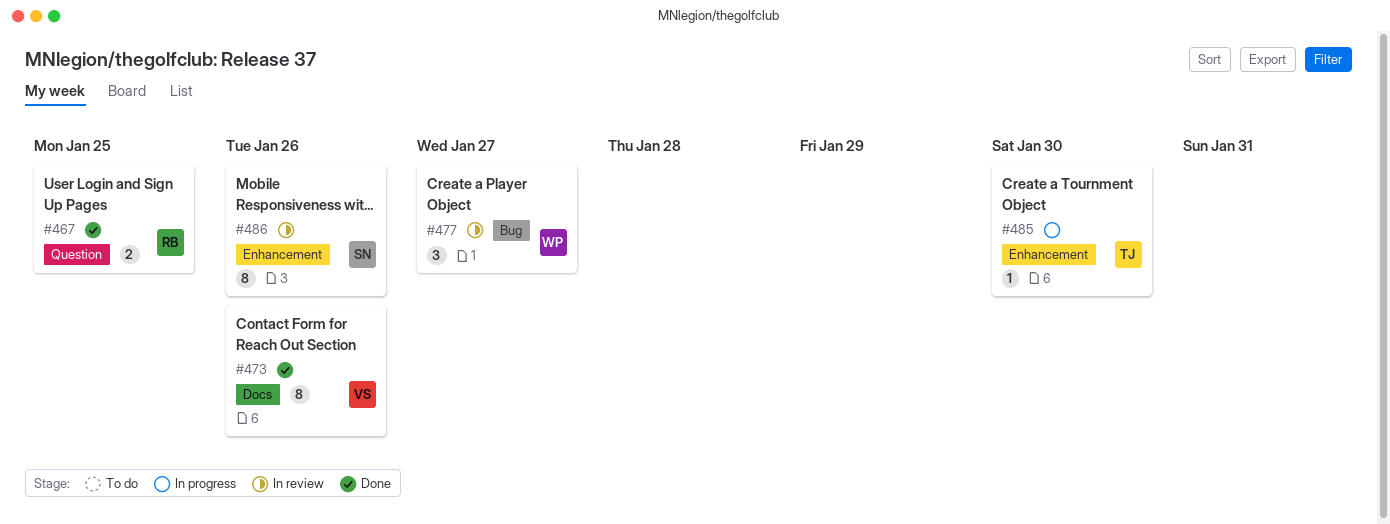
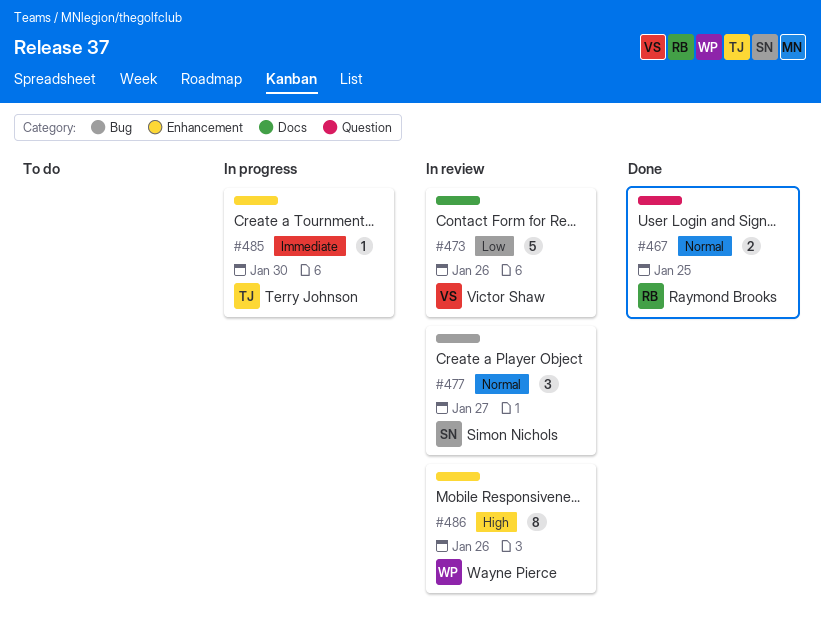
#473, status: Done -> In review
#473, estimate: 8 -> 5
#477, owner: Wayne Pierce -> Simon Nichols
#486, owner: Simon Nichols -> Wayne Pierce

